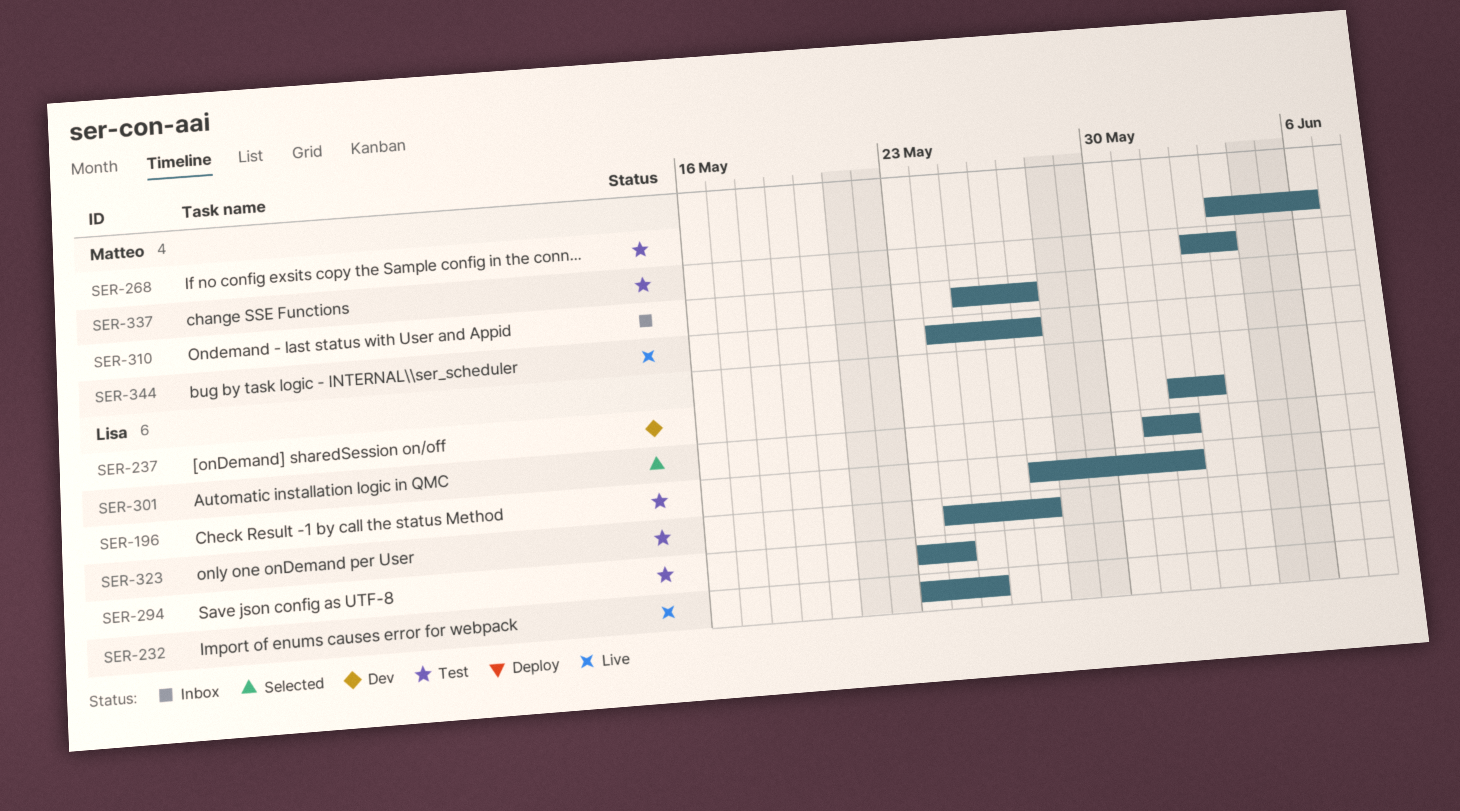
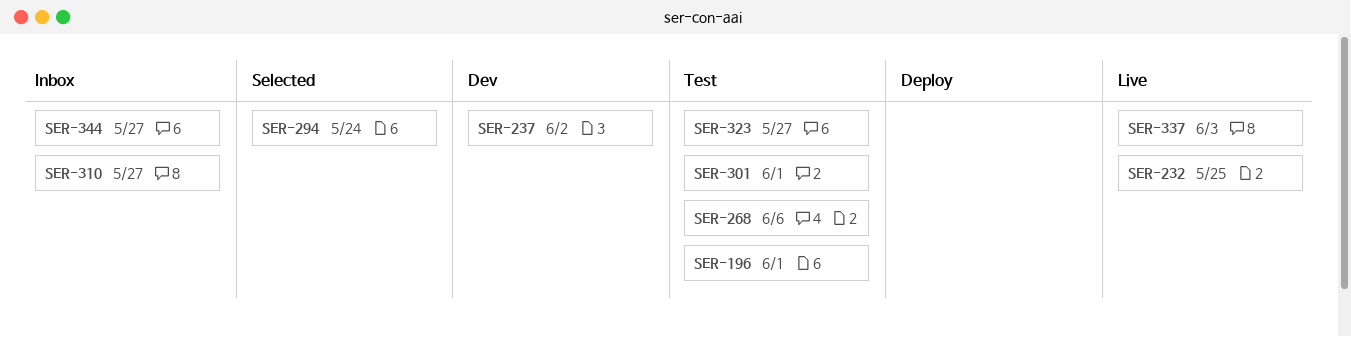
SER-294, status: Test -> Selected
SER-301, status: Selected -> Test
SER-337, status: Test -> Live
SER-344, status: Live -> Inbox

